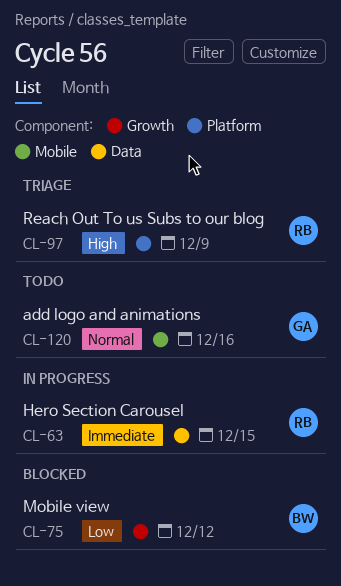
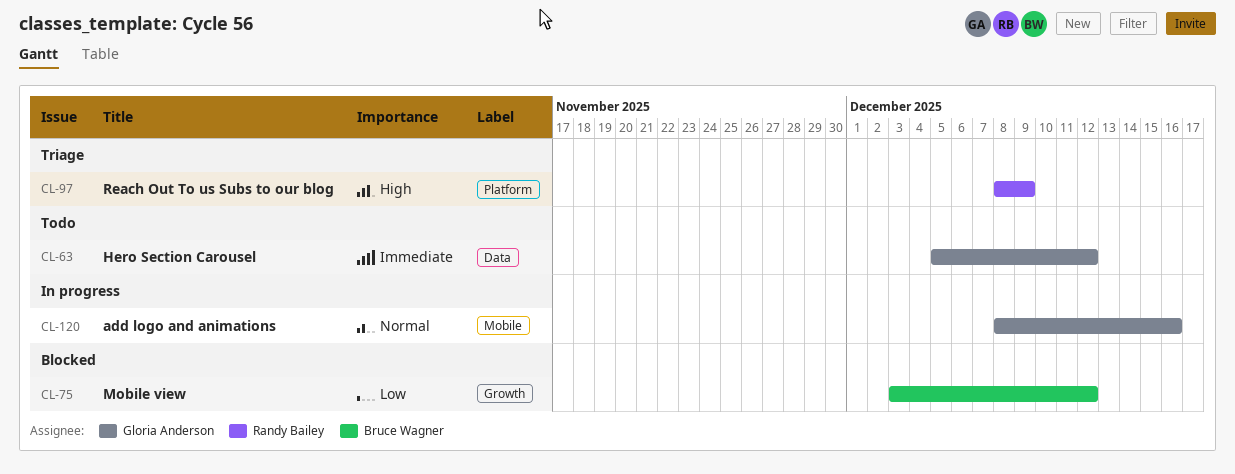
CL-63, status: In progress -> Todo
CL-63, owner: Randy Bailey -> Gloria Anderson
CL-63, due: Dec 15 -> Dec 12
CL-120, status: Todo -> In progress

